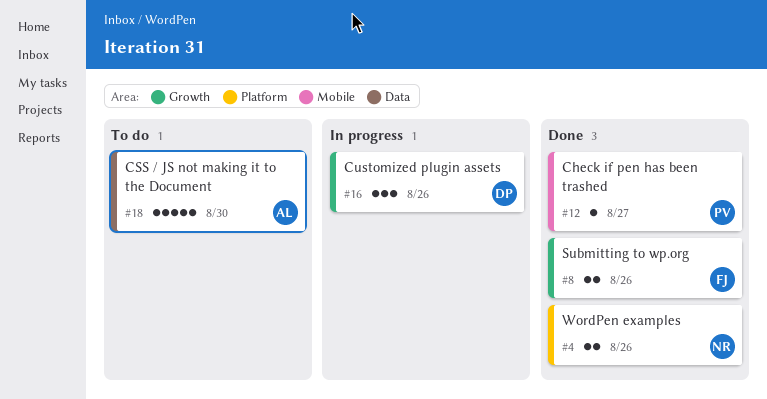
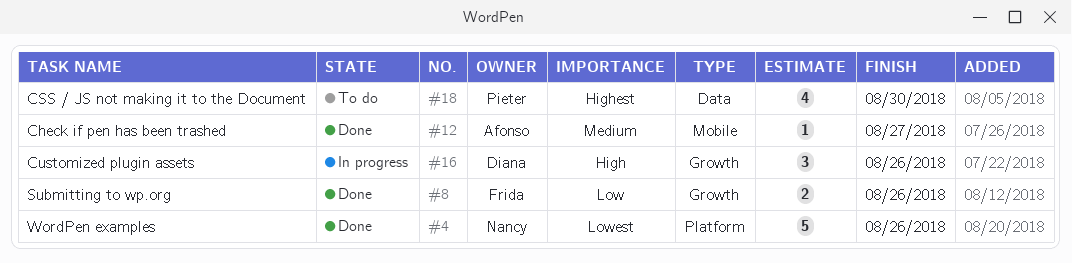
#4, estimate: 2 -> 5
#12, owner: Pieter -> Afonso
#18, owner: Afonso -> Pieter
#18, estimate: 5 -> 4

